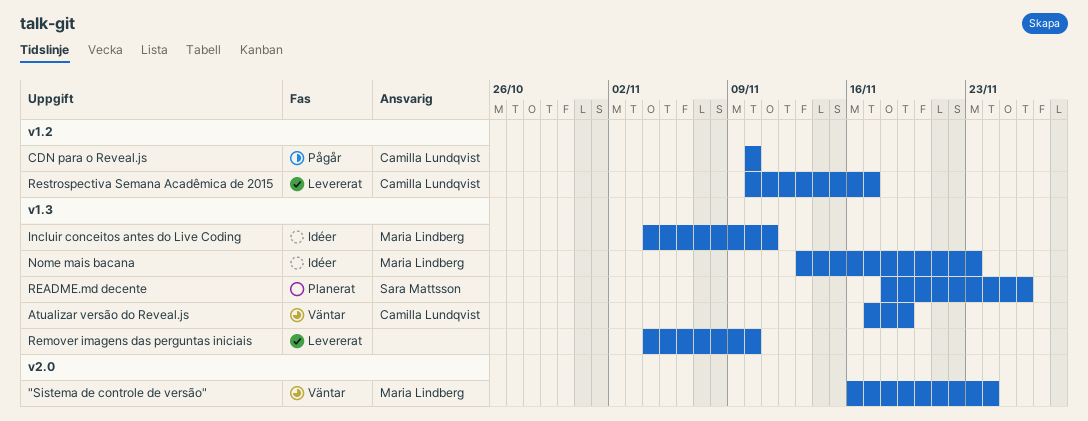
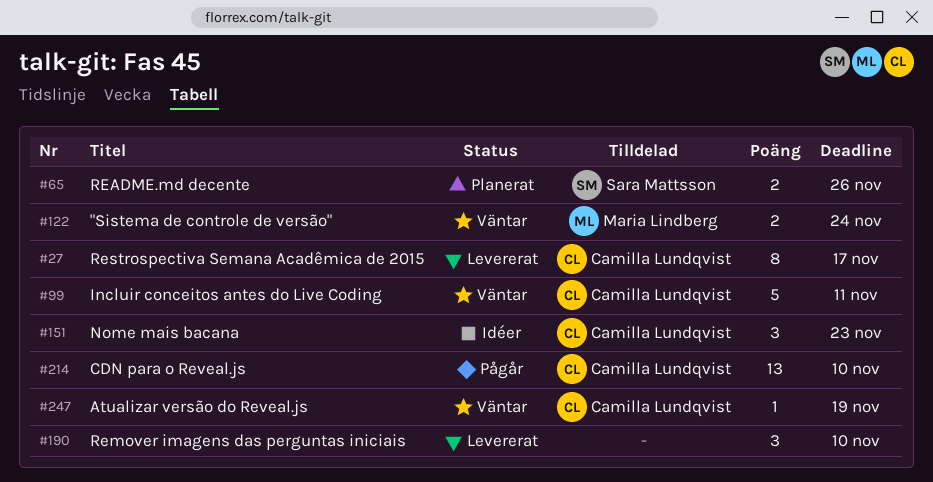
Incluir conceitos antes do Live Coding, status: Idéer -> Väntar
Incluir conceitos antes do Live Coding, owner: Maria Lindberg -> Camilla Lundqvist
Nome mais bacana, owner: Maria Lindberg -> Camilla Lundqvist

